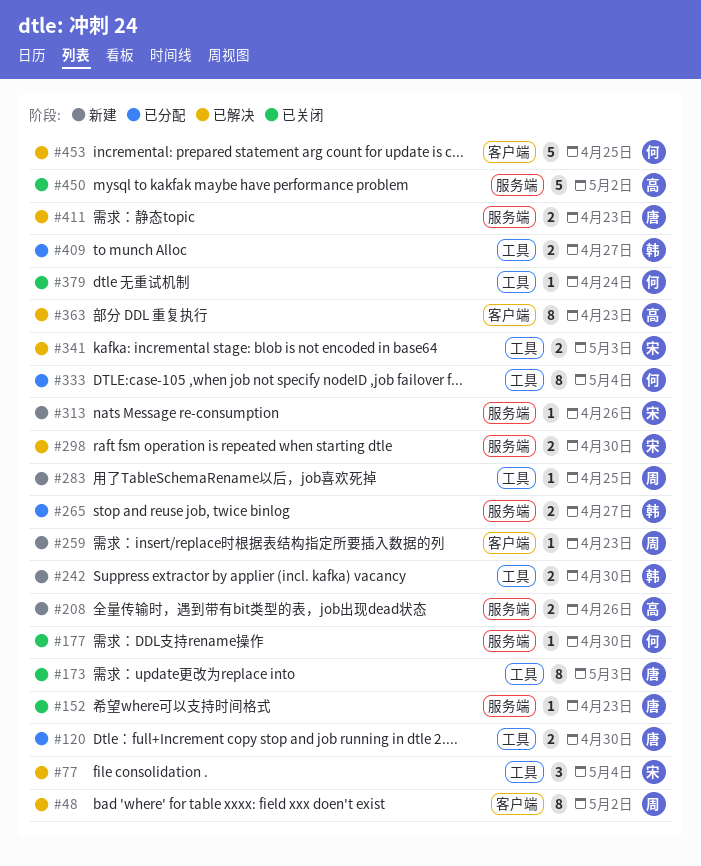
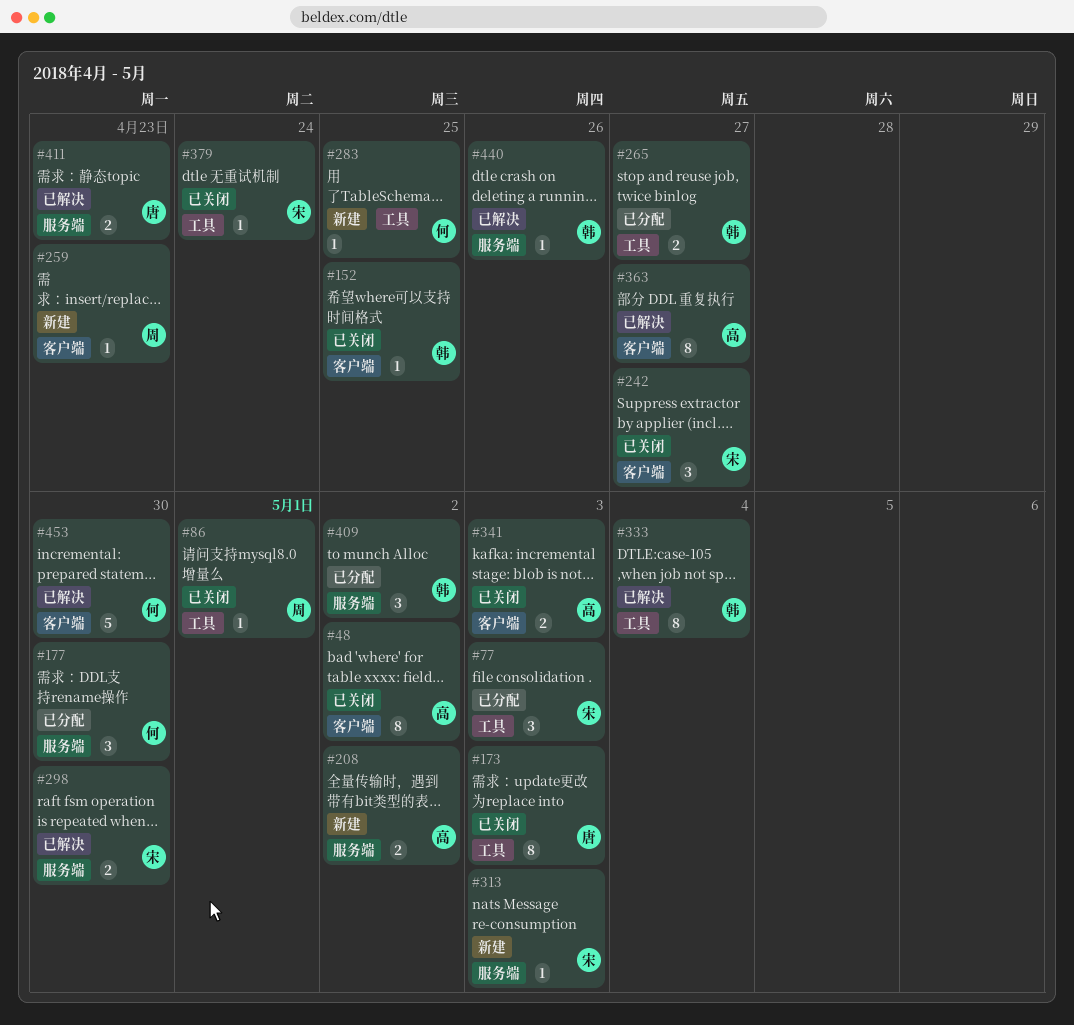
#48, status: 已解决 -> 已关闭
#48, owner: 周 -> 高
#77, status: 已解决 -> 已分配
#77, due: May 4 -> May 3
#86: none -> present
#120: present -> none
#152, owner: 唐 -> 韩
#152, label: 服务端 -> 客户端
#152, due: Apr 23 -> Apr 25
#177, status: 已关闭 -> 已分配
#177, estimate: 1 -> 3
#208, due: Apr 26 -> May 2
#242, status: 新建 -> 已关闭
#242, owner: 韩 -> 宋
#242, label: 工具 -> 客户端
#242, estimate: 2 -> 3
#242, due: Apr 30 -> Apr 27
#265, label: 服务端 -> 工具
#283, owner: 周 -> 何
#313, due: Apr 26 -> May 3
#333, status: 已分配 -> 已解决
#333, owner: 何 -> 韩
#341, status: 已解决 -> 已关闭
#341, owner: 宋 -> 高
#341, label: 工具 -> 客户端
#363, due: Apr 23 -> Apr 27
#379, owner: 何 -> 宋
#409, label: 工具 -> 服务端
#409, estimate: 2 -> 3
#409, due: Apr 27 -> May 2
#440: none -> present
#450: present -> none
#453, due: Apr 25 -> Apr 30

